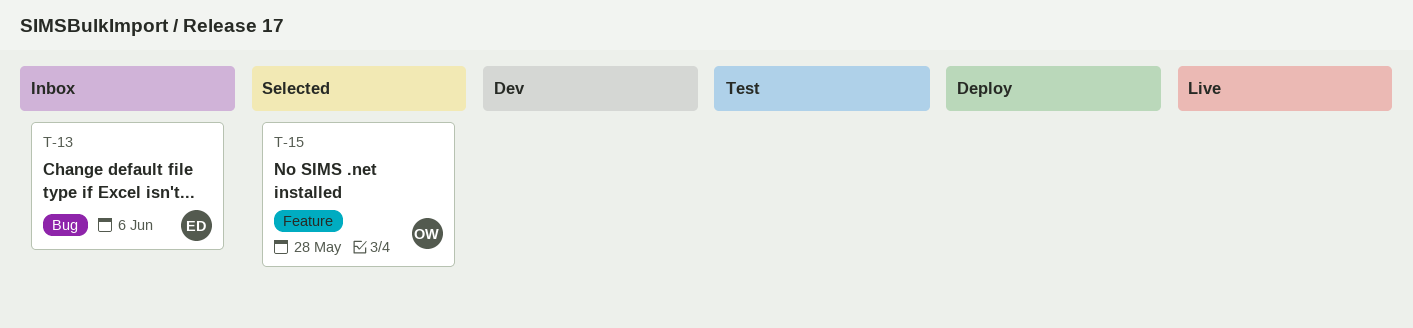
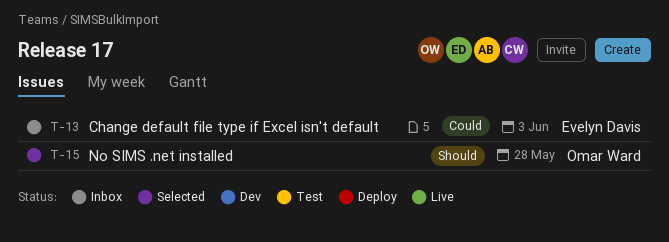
T-13, due: Jun 6 -> Jun 3

